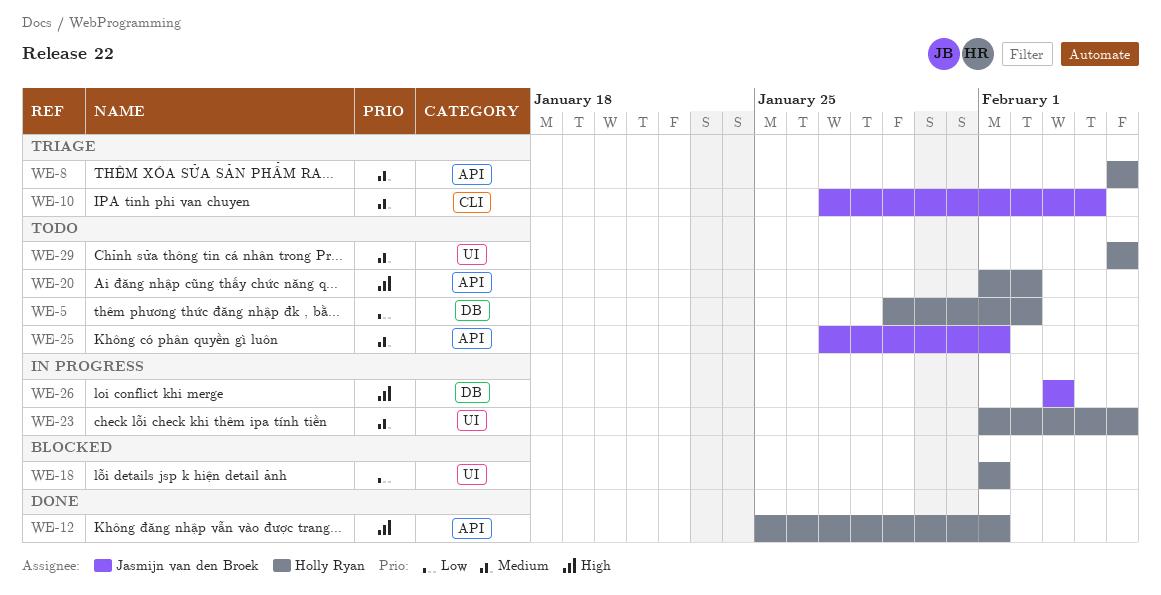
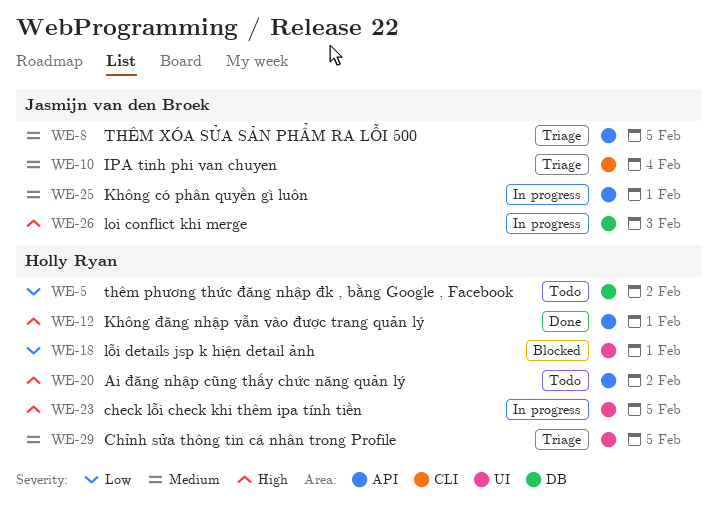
WE-8, owner: Holly Ryan -> Jasmijn van den Broek
WE-23, priority: Medium -> High
WE-25, status: Todo -> In progress
WE-29, status: Todo -> Triage

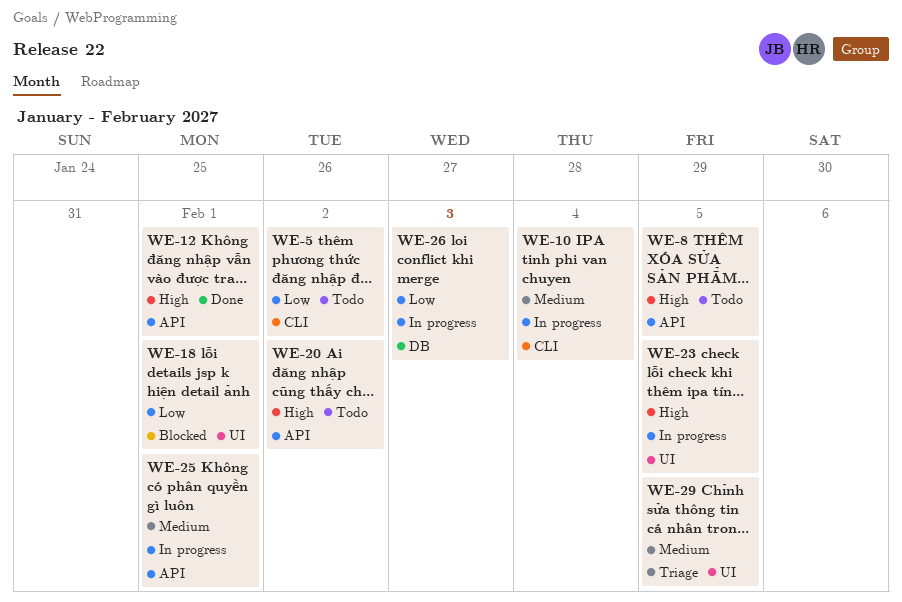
WE-5, label: DB -> CLI
WE-8, status: Triage -> Todo
WE-8, priority: Medium -> High
WE-10, status: Triage -> In progress
WE-26, priority: High -> Low

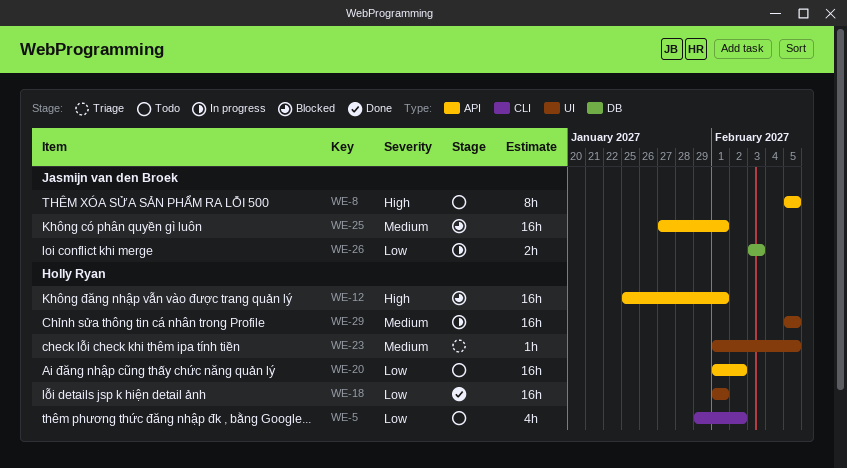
WE-10: present -> none
WE-12, status: Done -> Blocked
WE-18, status: Blocked -> Done
WE-20, priority: High -> Low
WE-23, status: In progress -> Triage
WE-23, priority: High -> Medium
WE-25, status: In progress -> Blocked
WE-29, status: Triage -> In progress

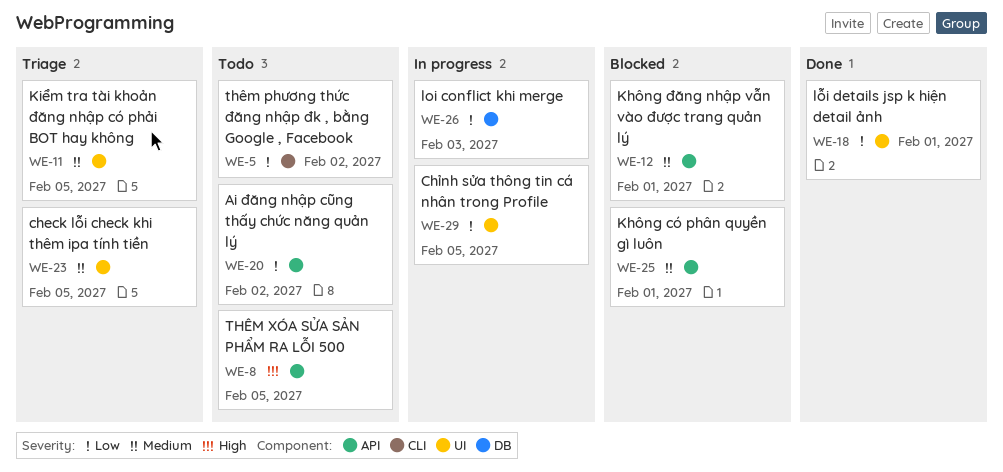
WE-11: none -> present
WE-12, priority: High -> Medium
WE-29, priority: Medium -> Low

